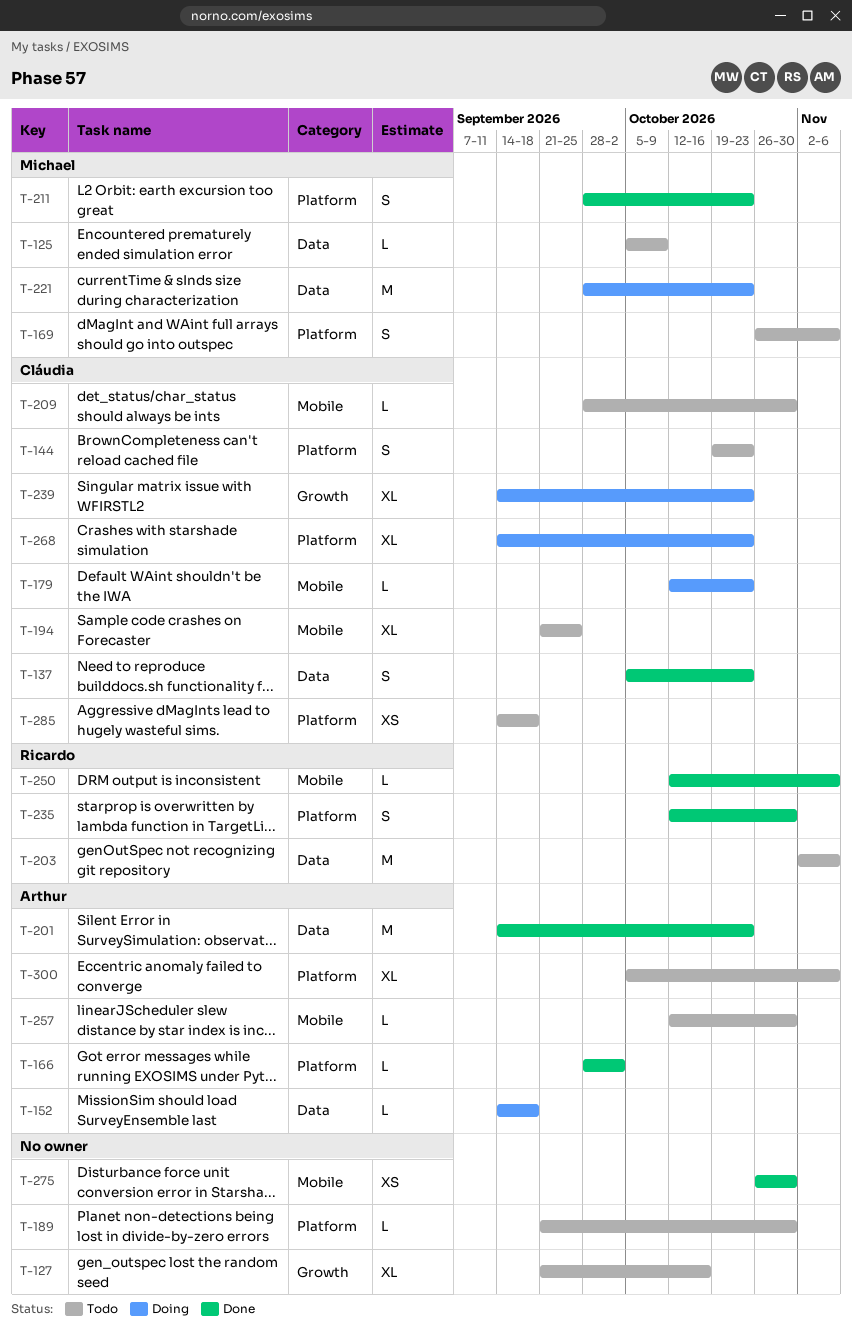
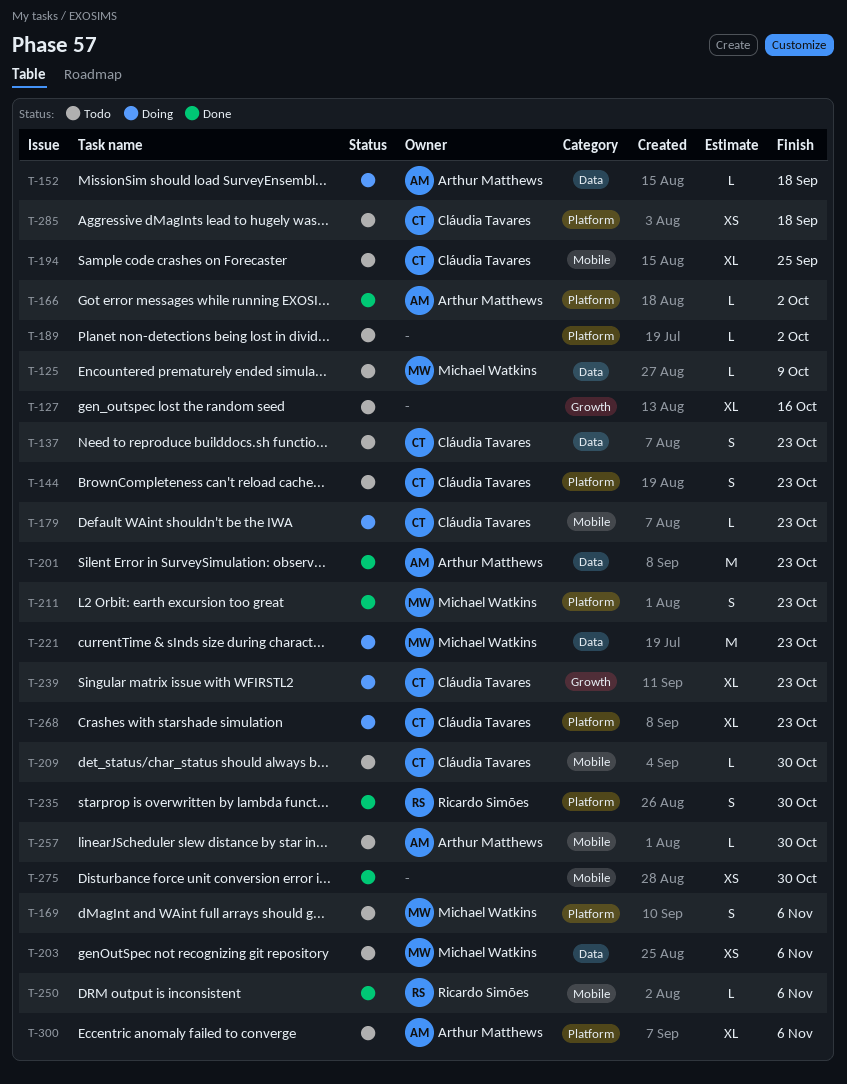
T-137, status: Done -> Todo
T-189, due: Oct 30 -> Oct 2
T-203, owner: Ricardo Simões -> Michael Watkins
T-203, estimate: M -> XS

